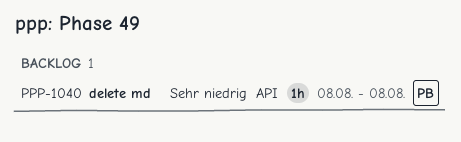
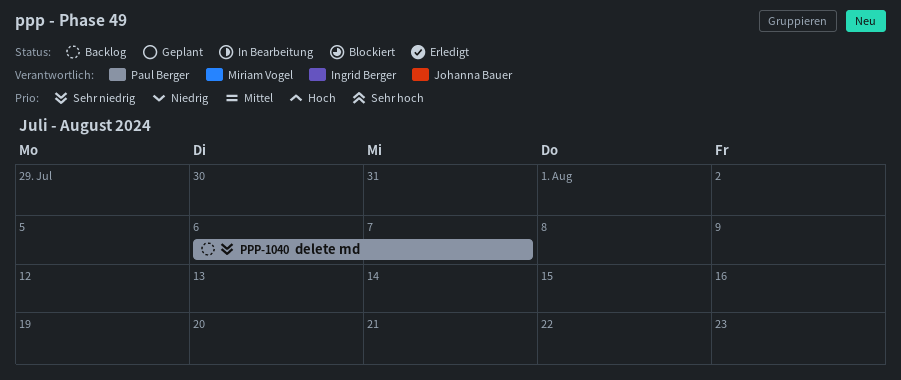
PPP-1040, start: Aug 8 -> Aug 6
PPP-1040, due: Aug 8 -> Aug 7

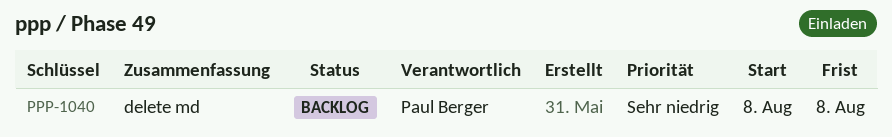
PPP-1040, start: Aug 6 -> Aug 8
PPP-1040, due: Aug 7 -> Aug 8

